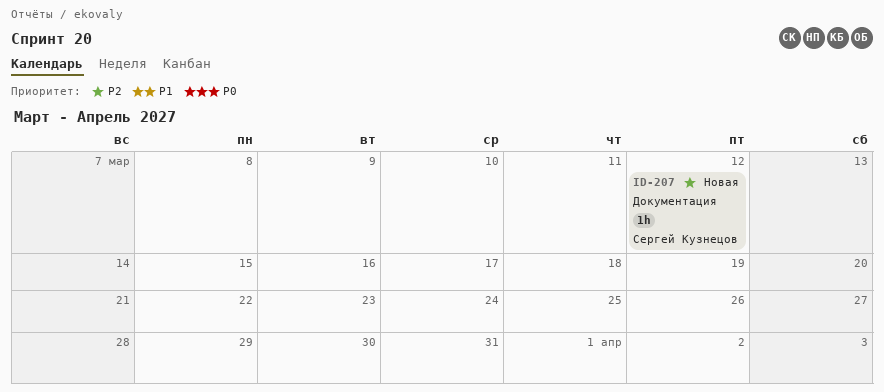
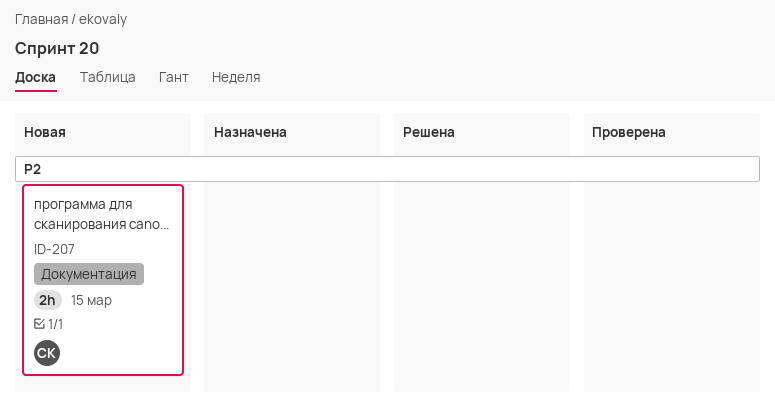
ID-207, estimate: 1h -> 2h
ID-207, due: Mar 12 -> Mar 15

